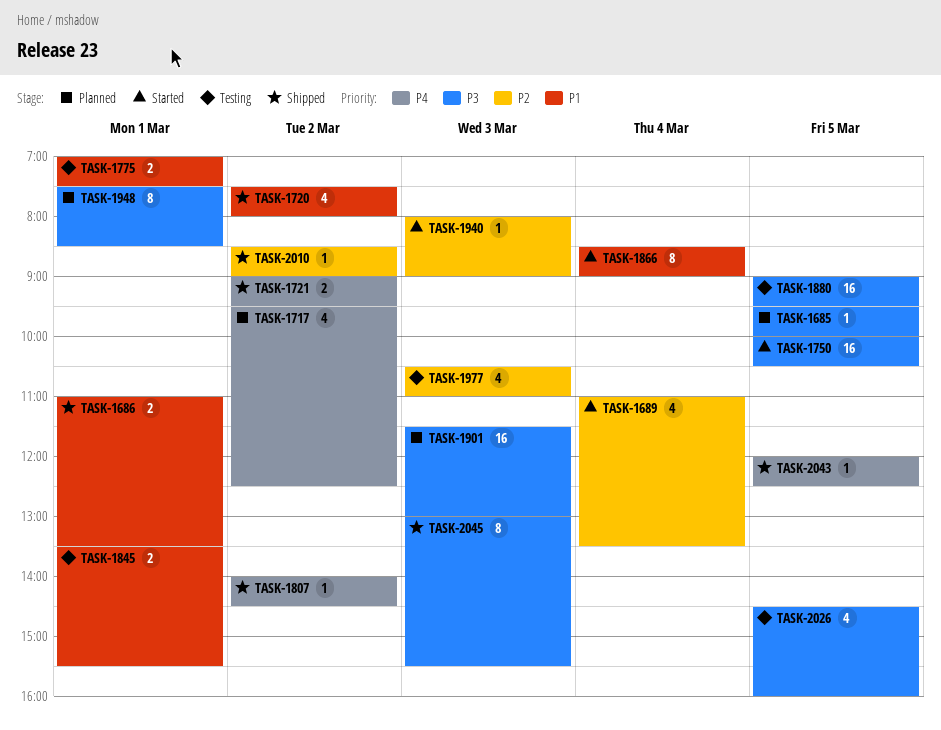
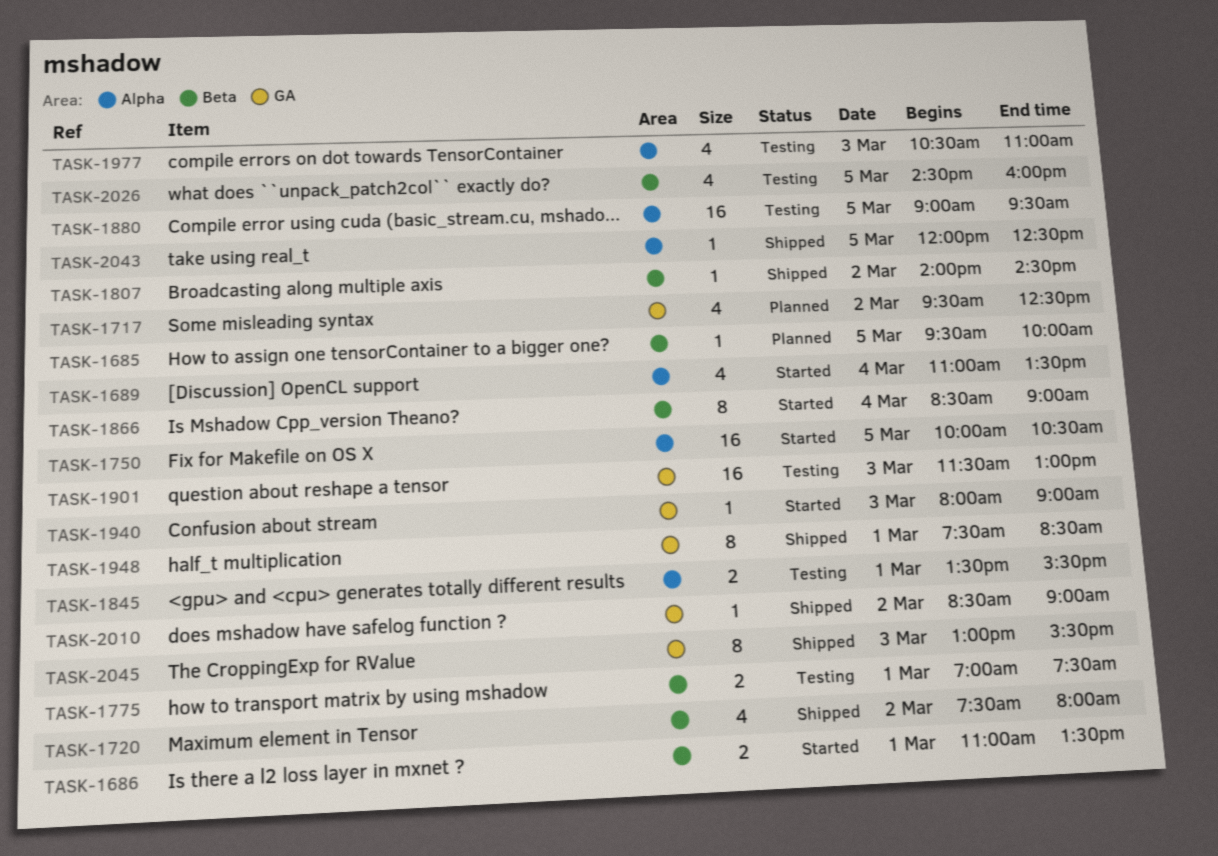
TASK-1686, status: Shipped -> Started
TASK-1721: present -> none
TASK-1901, status: Planned -> Testing
TASK-1948, status: Planned -> Shipped

